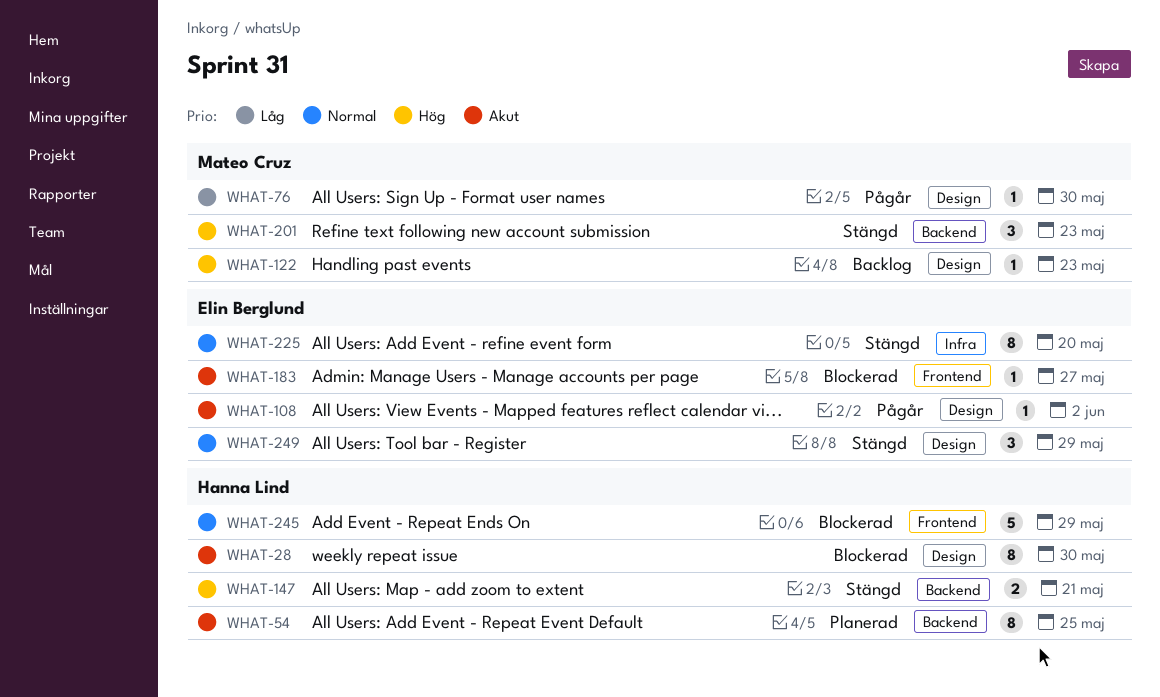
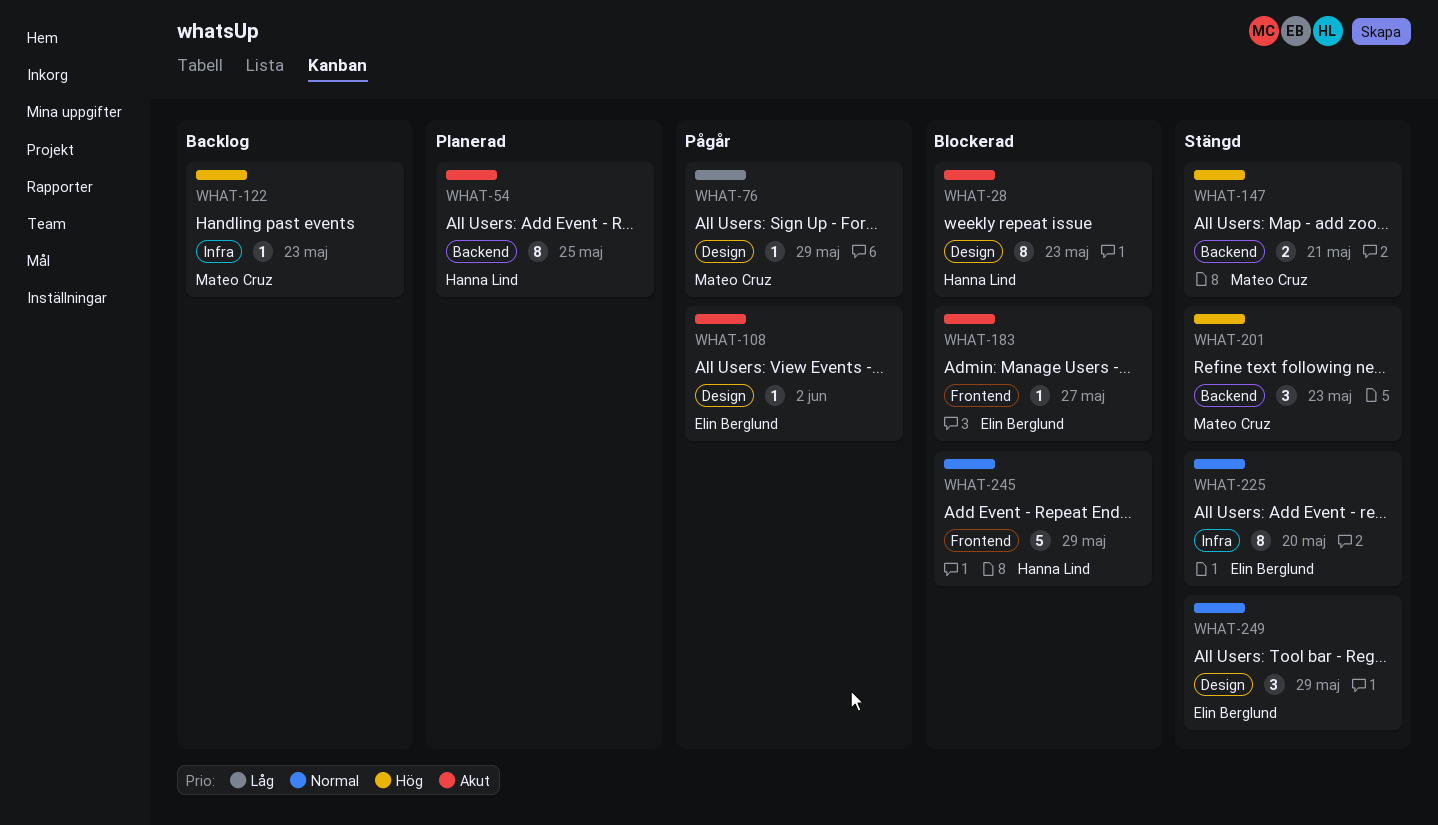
WHAT-28, due: May 30 -> May 23
WHAT-76, due: May 30 -> May 29
WHAT-122, label: Design -> Infra
WHAT-147, owner: Hanna Lind -> Mateo Cruz

